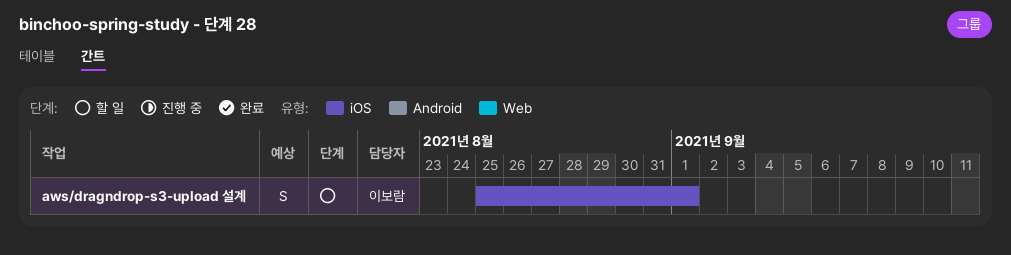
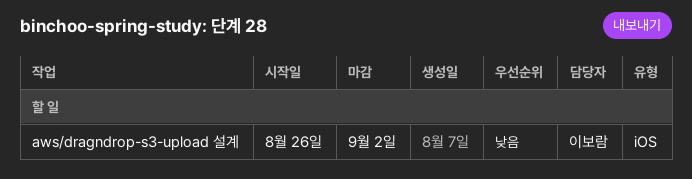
aws/dragndrop-s3-upload 설계, start: Aug 25 -> Aug 26
aws/dragndrop-s3-upload 설계, due: Sep 1 -> Sep 2

